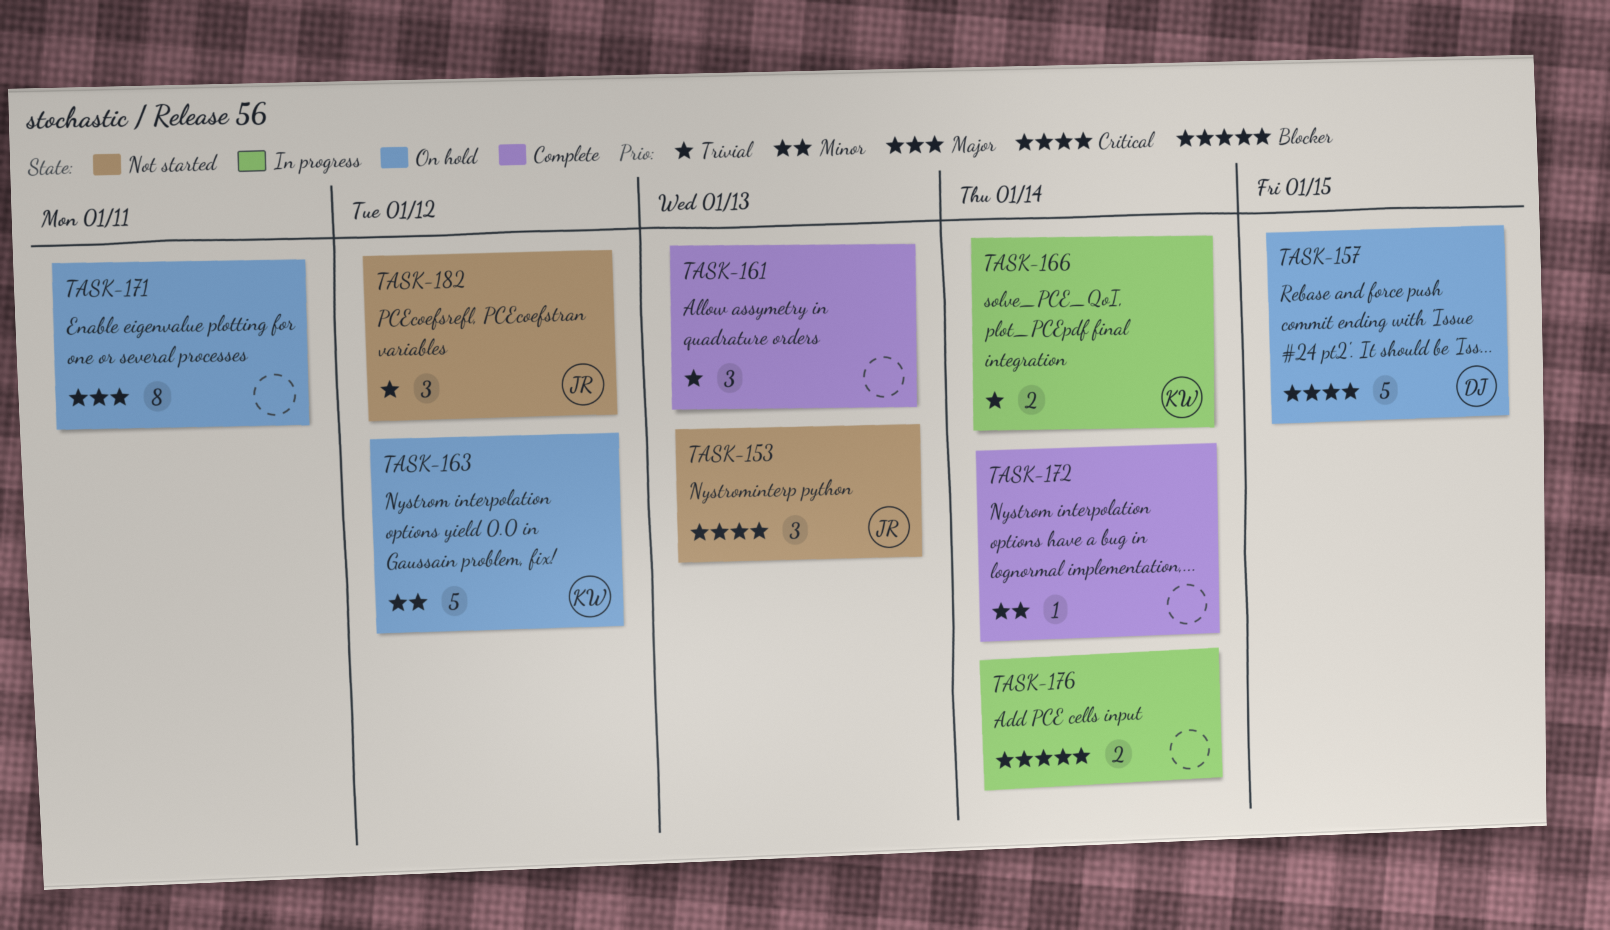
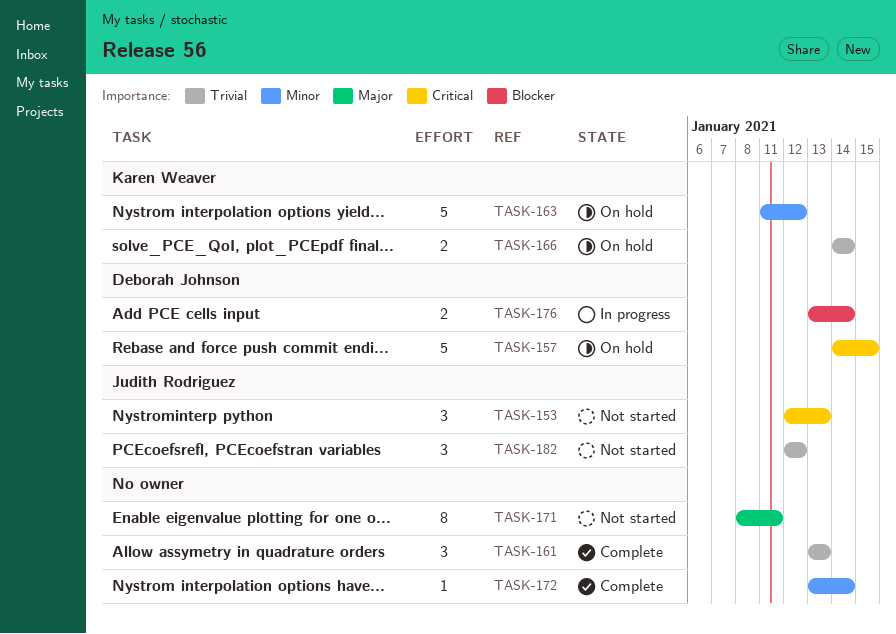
TASK-166, status: In progress -> On hold
TASK-171, status: On hold -> Not started
TASK-176, owner: none -> Deborah Johnson

